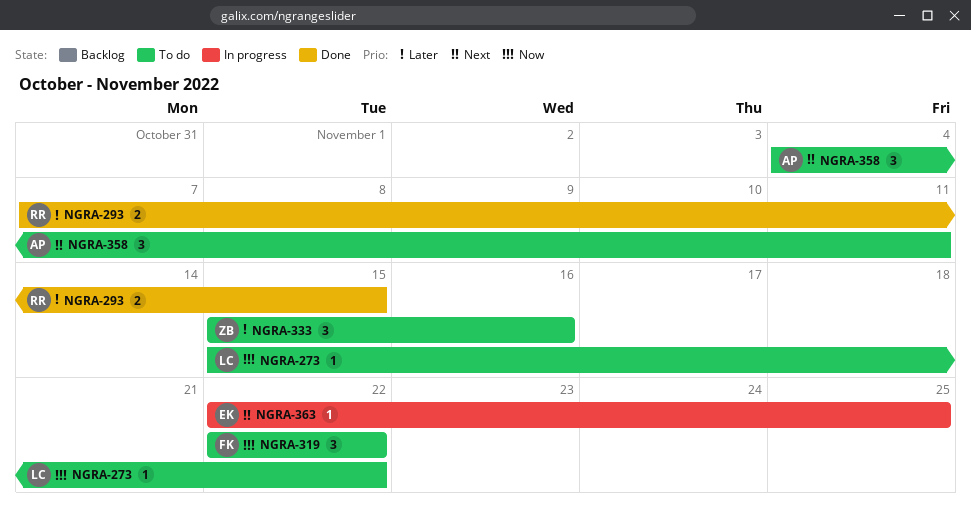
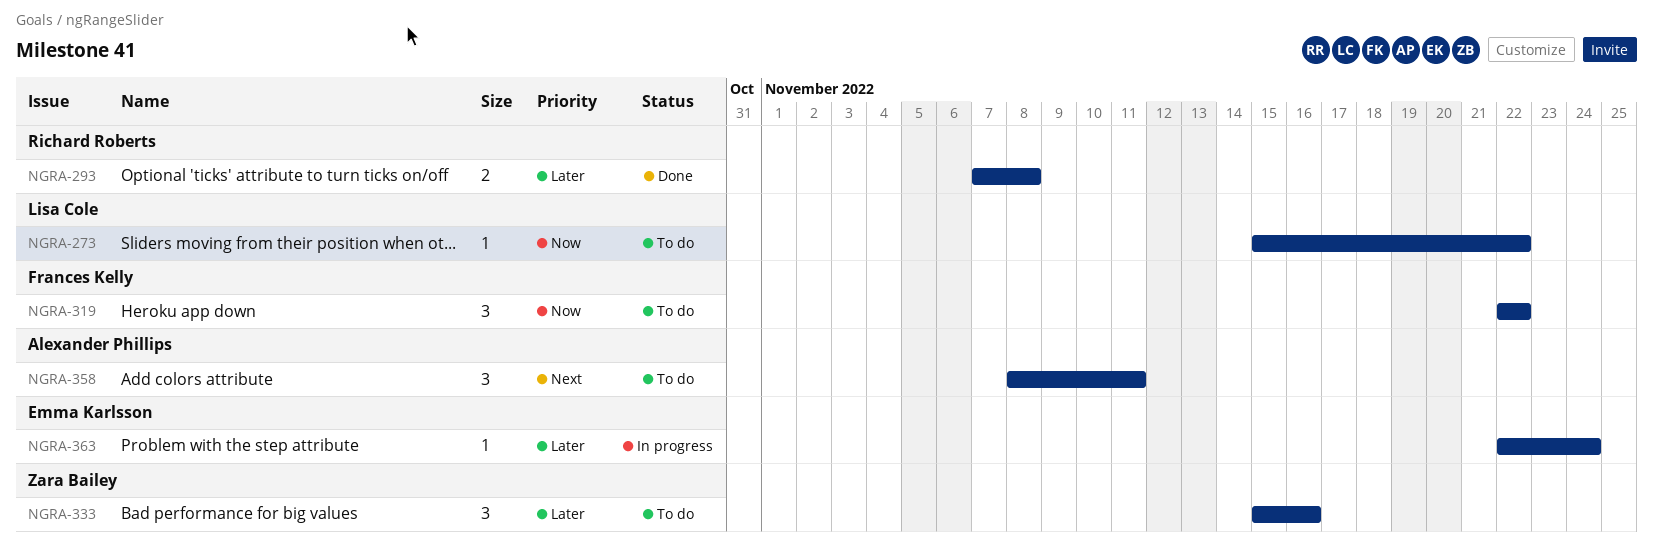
NGRA-293, due: Nov 15 -> Nov 8
NGRA-358, start: Nov 4 -> Nov 8
NGRA-363, priority: Next -> Later
NGRA-363, due: Nov 25 -> Nov 24

